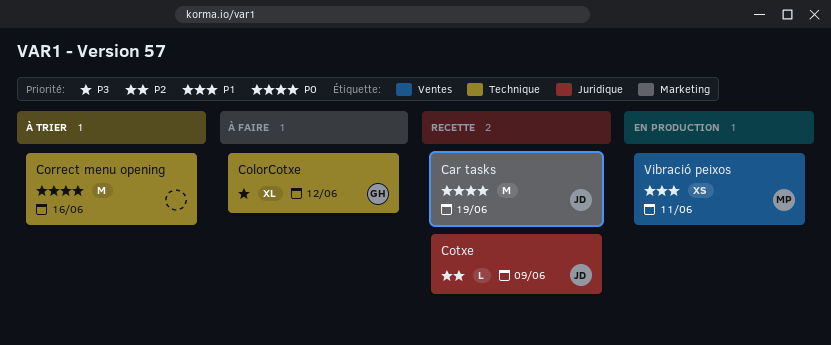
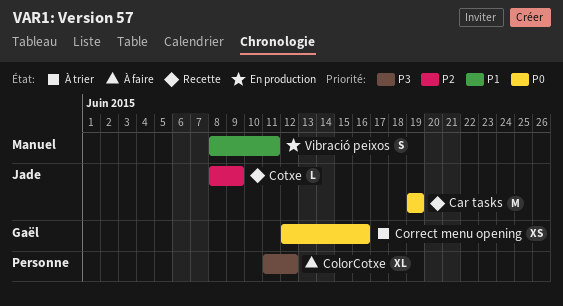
ColorCotxe, owner: Gaël -> none
Correct menu opening, owner: none -> Gaël
Correct menu opening, estimate: M -> XS
Vibració peixos, estimate: XS -> S

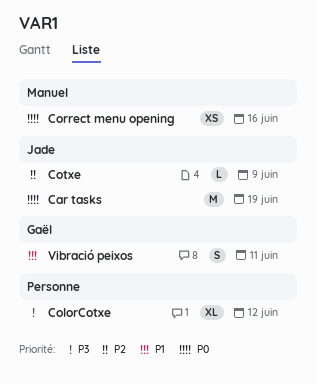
Correct menu opening, owner: Gaël -> Manuel
Vibració peixos, owner: Manuel -> Gaël

